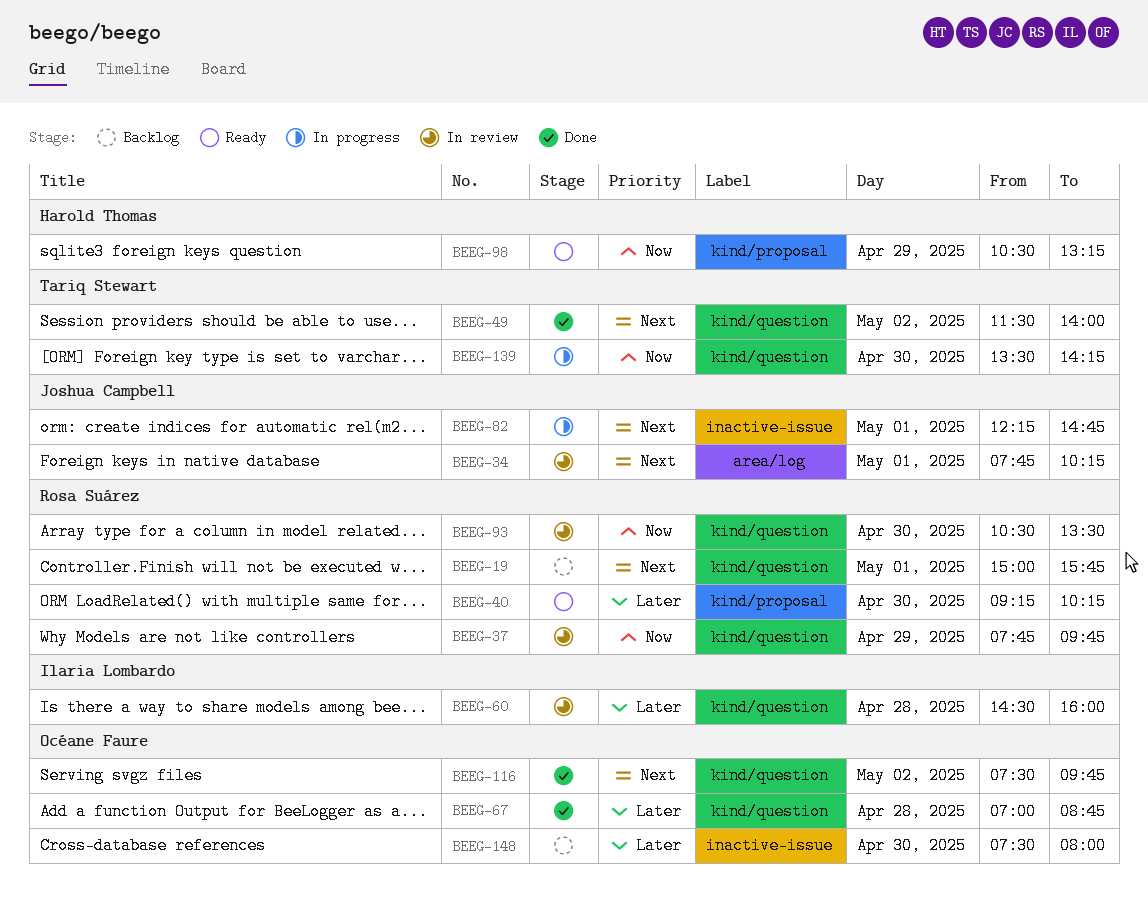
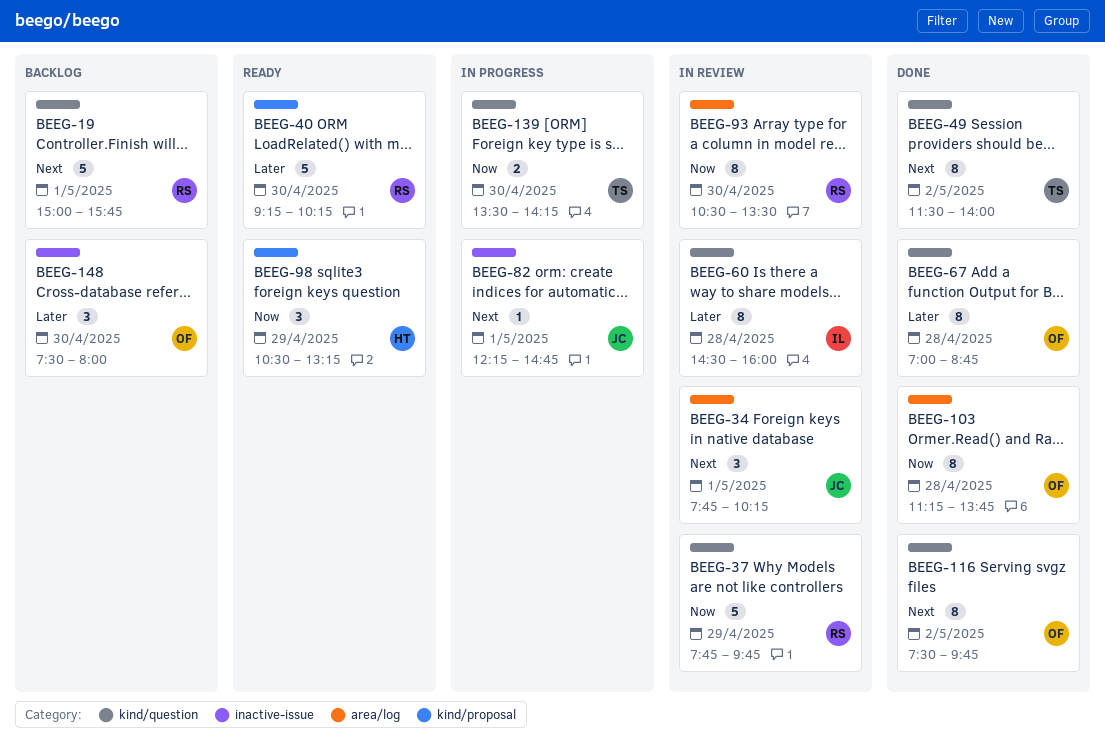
BEEG-93, label: kind/question -> area/log
BEEG-103: none -> present

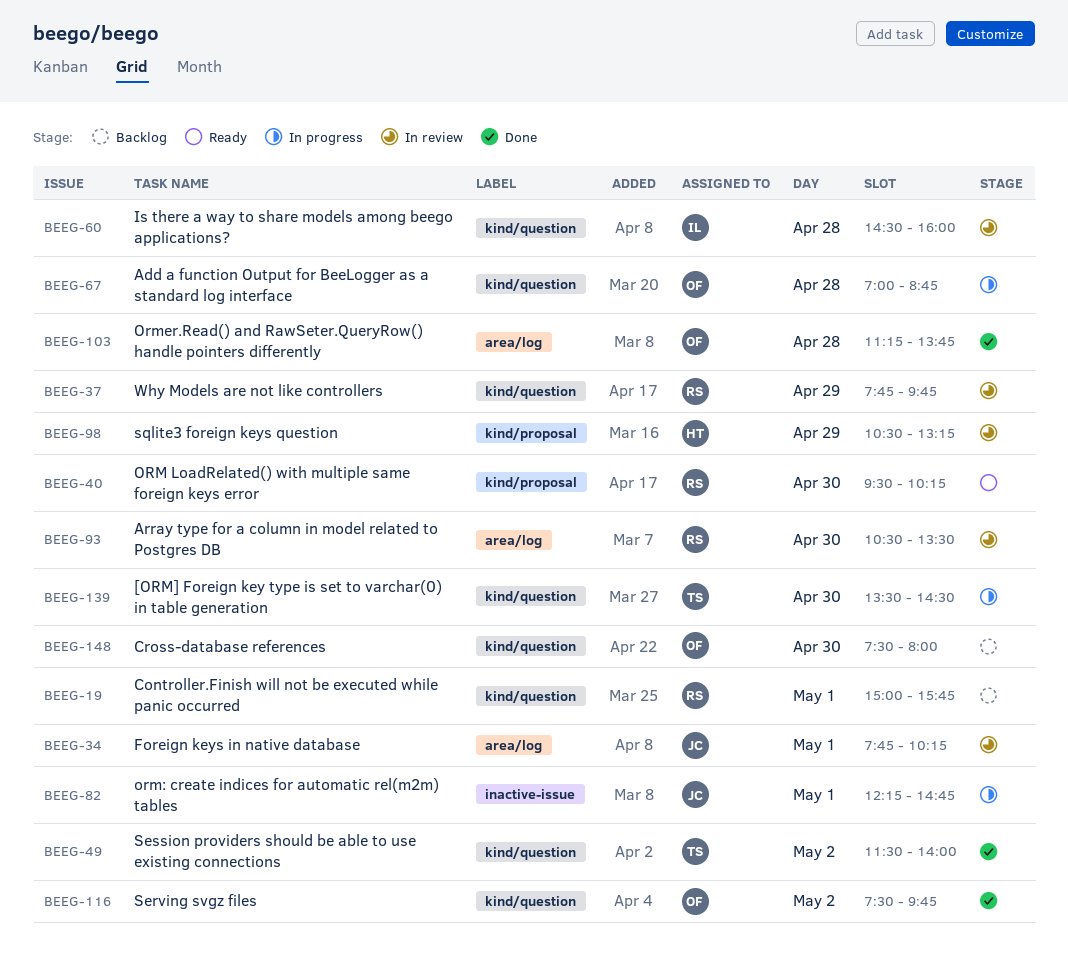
BEEG-40, begins: 09:15 -> 09:30
BEEG-67, status: Done -> In progress
BEEG-98, status: Ready -> In review
BEEG-139, ends: 14:15 -> 14:30
BEEG-148, label: inactive-issue -> kind/question

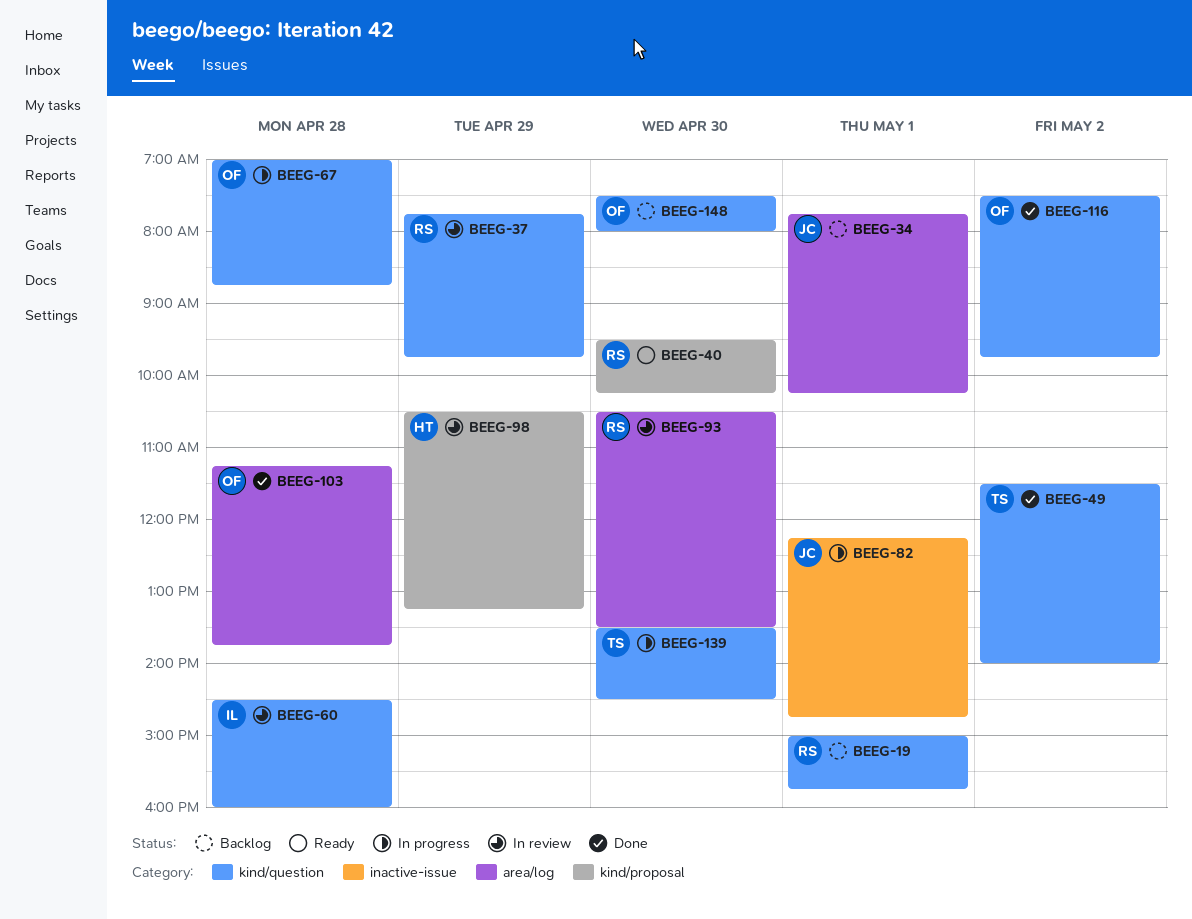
BEEG-34, status: In review -> Backlog

